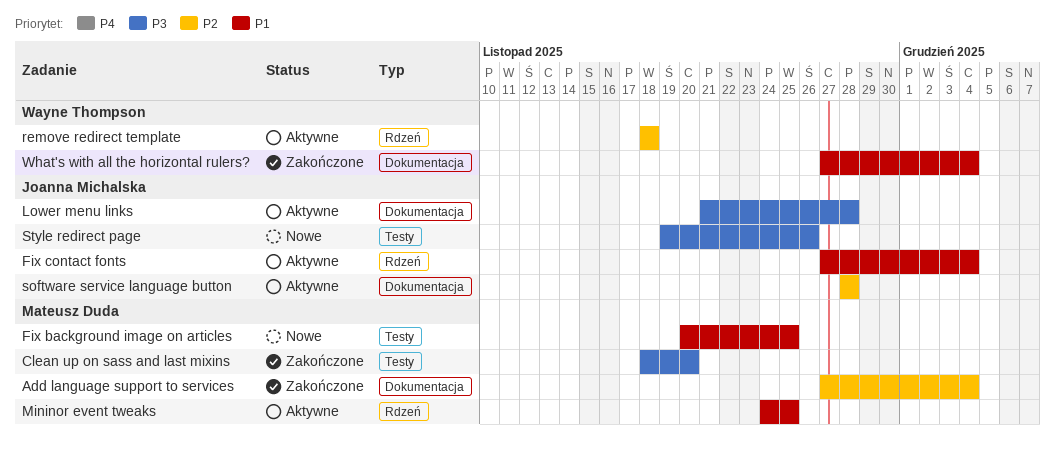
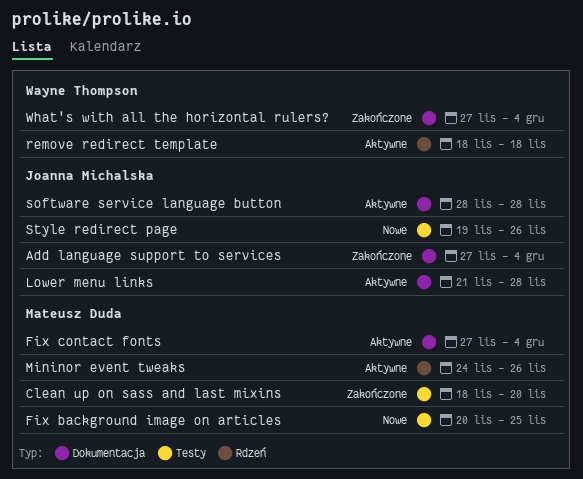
Add language support to services, owner: Mateusz Duda -> Joanna Michalska
Fix contact fonts, owner: Joanna Michalska -> Mateusz Duda
Fix contact fonts, label: Rdzeń -> Dokumentacja
Mininor event tweaks, due: Nov 25 -> Nov 26

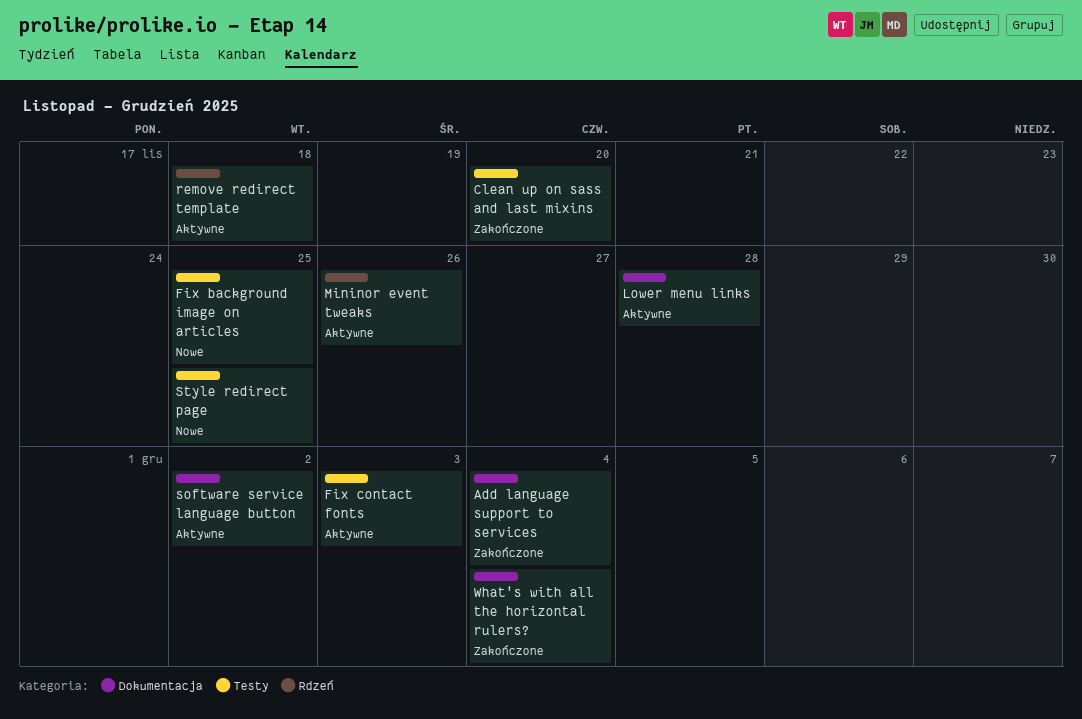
Fix contact fonts, label: Dokumentacja -> Testy
Fix contact fonts, due: Dec 4 -> Dec 3
software service language button, due: Nov 28 -> Dec 2
Style redirect page, due: Nov 26 -> Nov 25

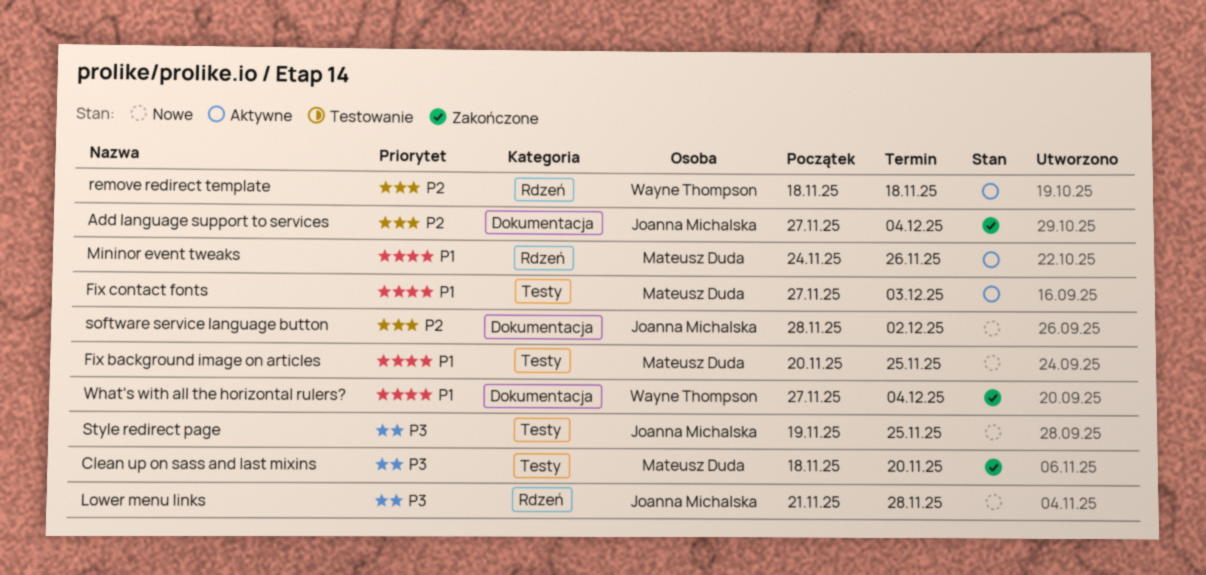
Lower menu links, status: Aktywne -> Nowe
Lower menu links, label: Dokumentacja -> Rdzeń
software service language button, status: Aktywne -> Nowe

